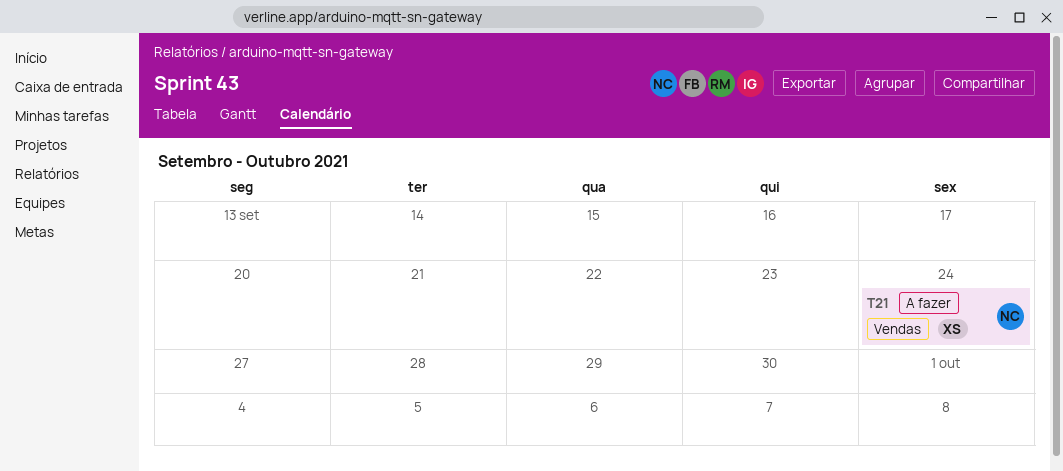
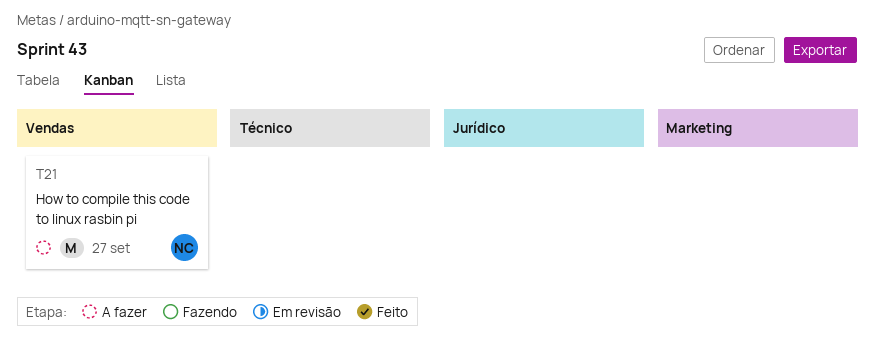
T21, estimate: XS -> M
T21, due: Sep 24 -> Sep 27

